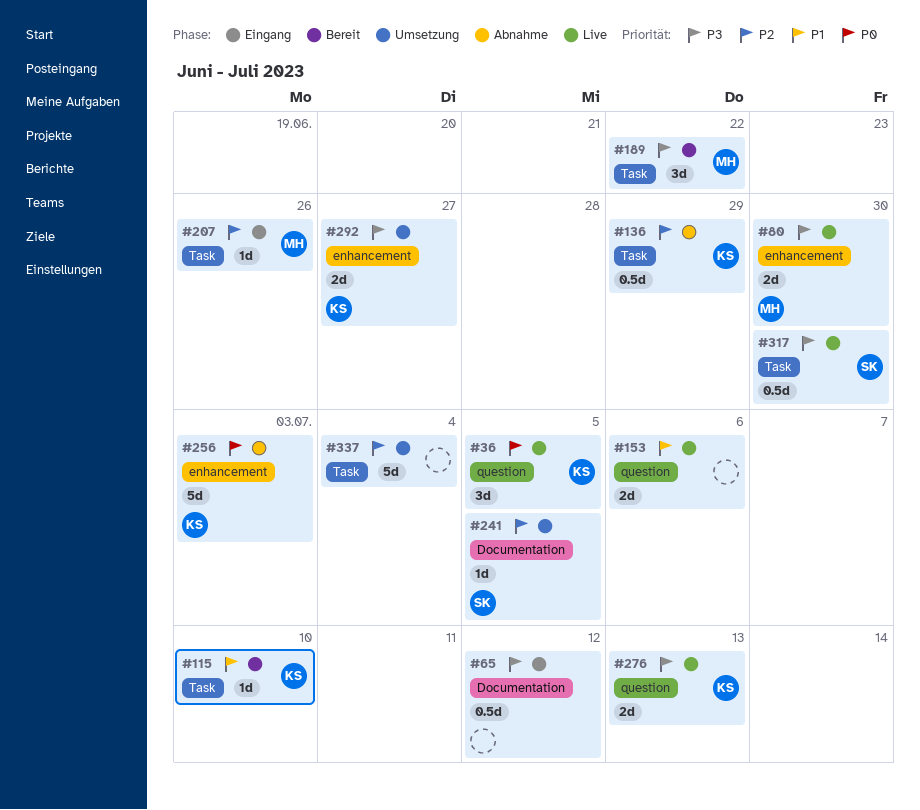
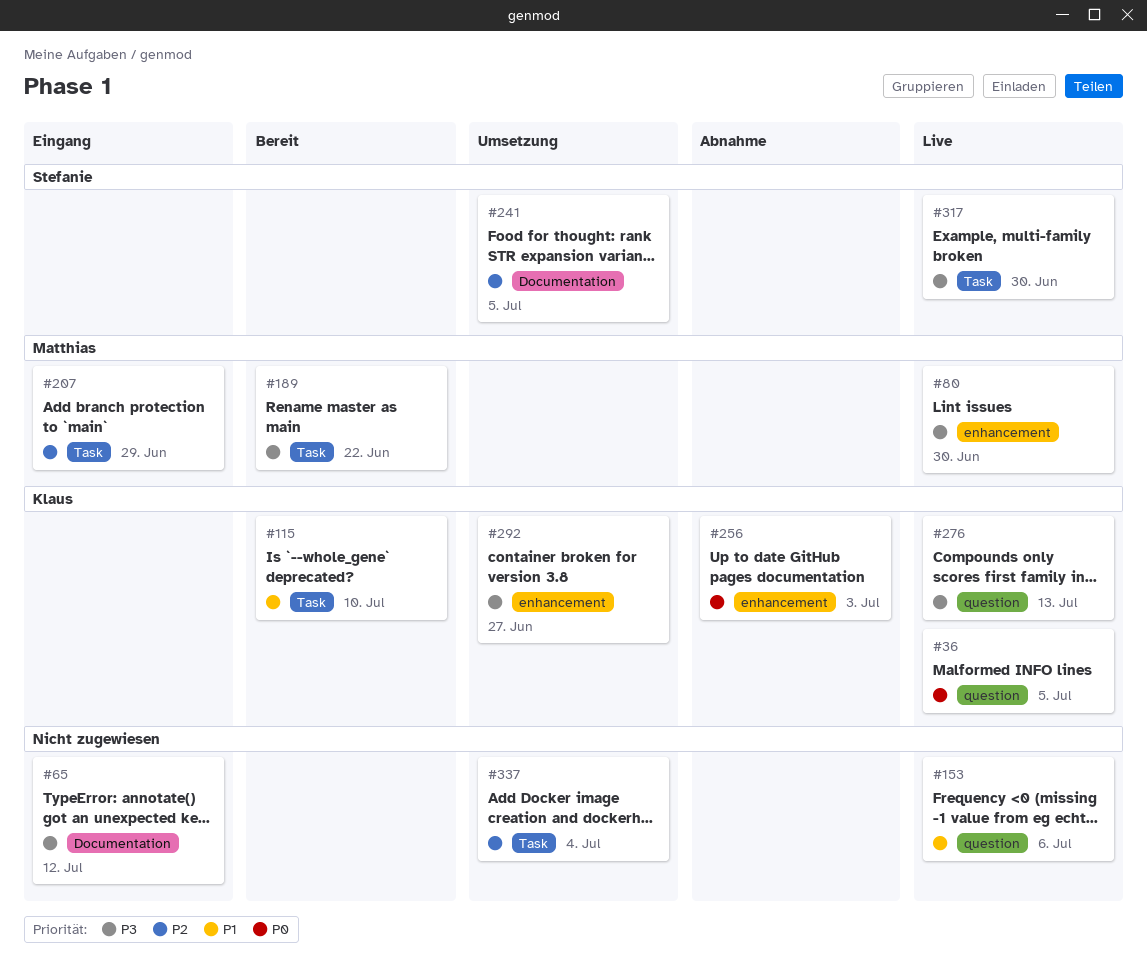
#136: present -> none
#207, due: Jun 26 -> Jun 29

